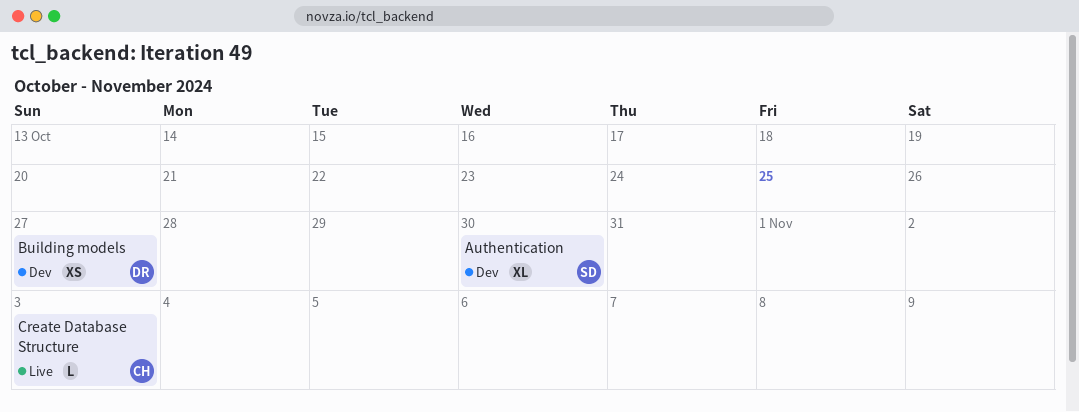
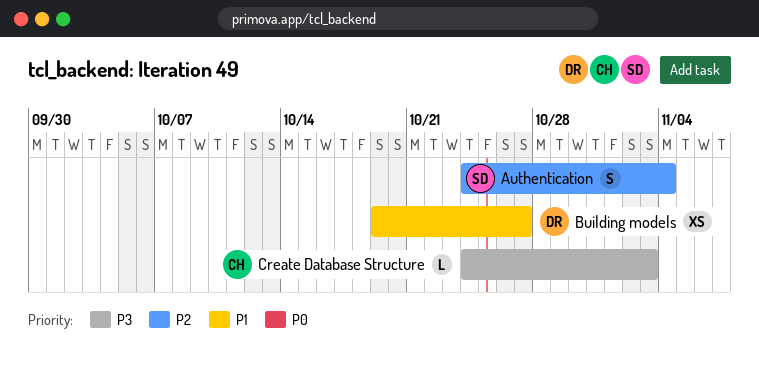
Authentication, estimate: XL -> S
Authentication, due: Oct 30 -> Nov 4

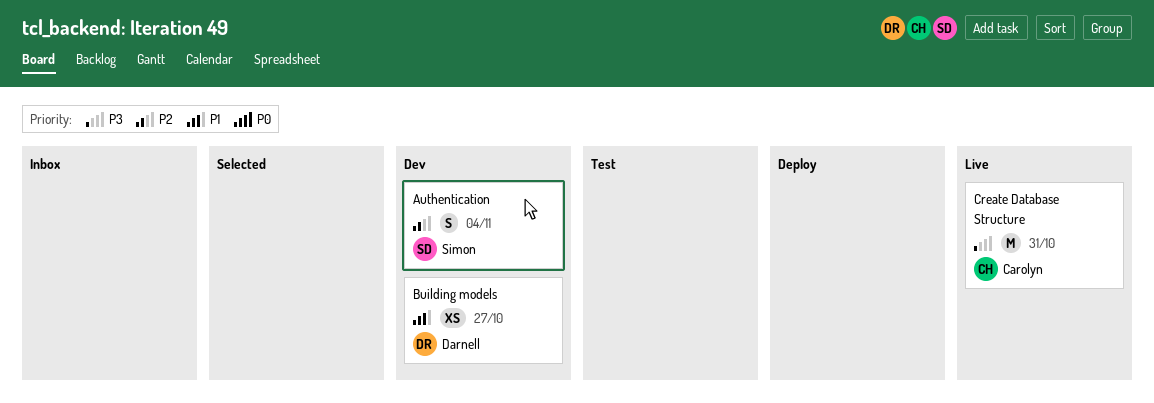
Create Database Structure, estimate: L -> M
Create Database Structure, due: Nov 3 -> Oct 31

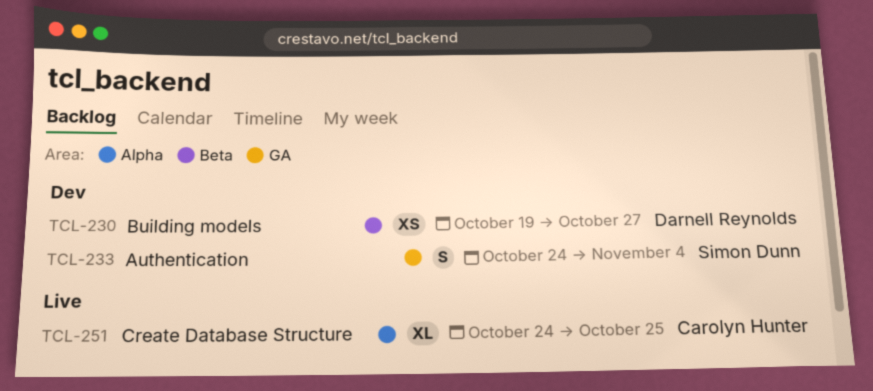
Create Database Structure, estimate: M -> XL
Create Database Structure, due: Oct 31 -> Oct 25

